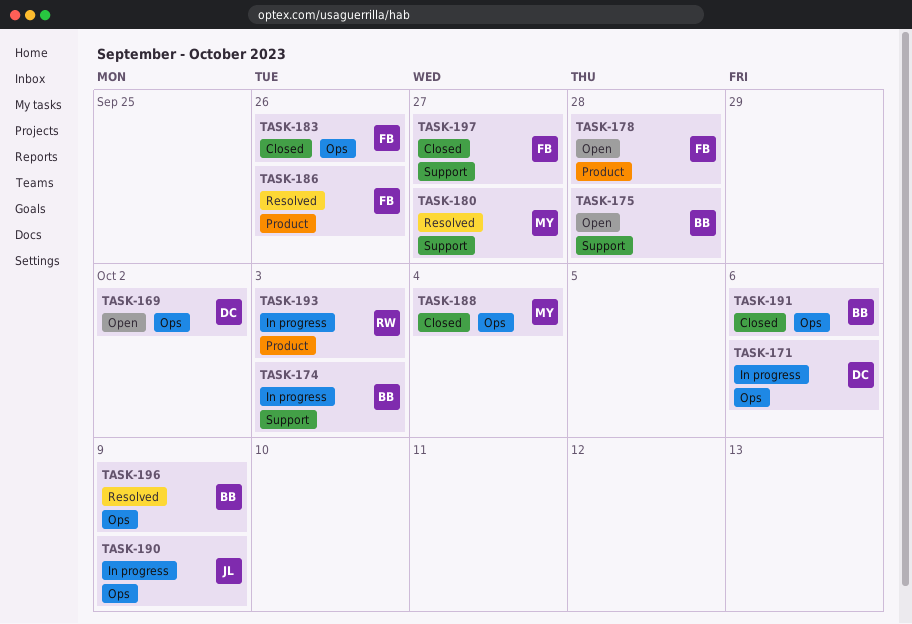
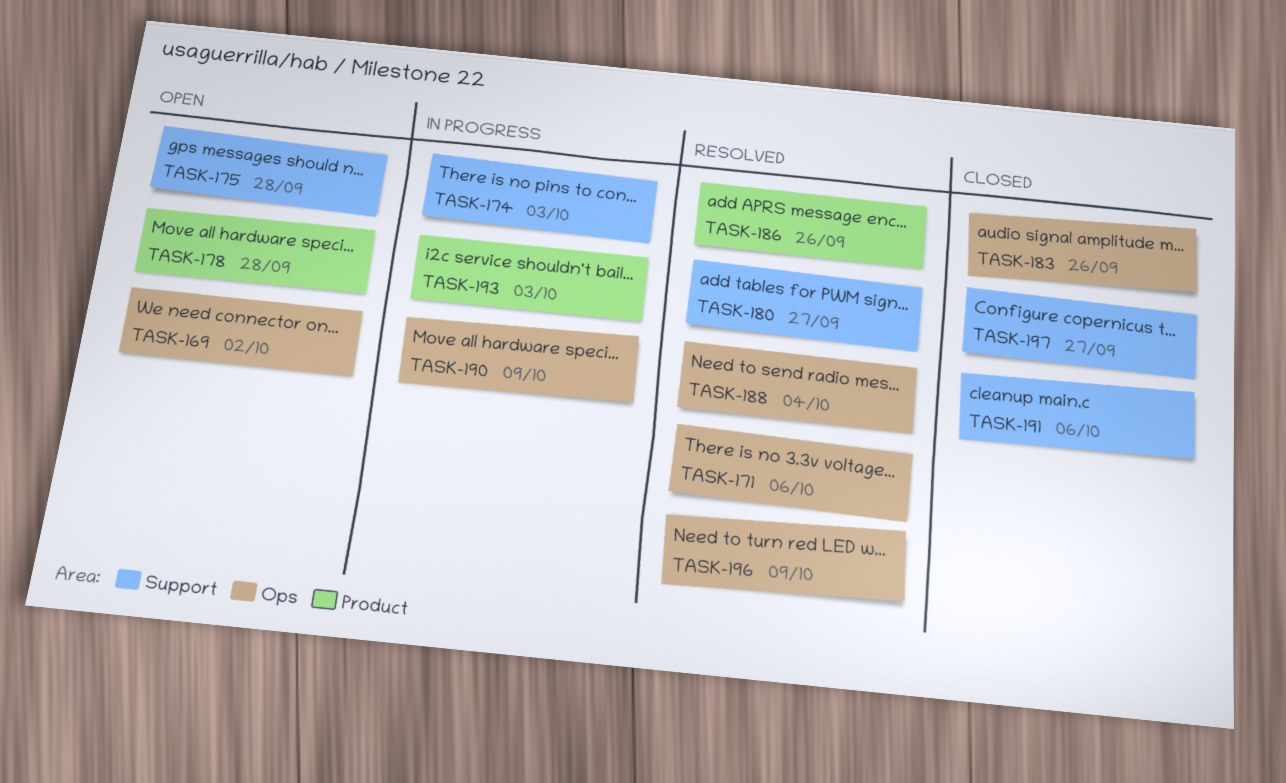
TASK-171, status: In progress -> Resolved
TASK-188, status: Closed -> Resolved
TASK-191, label: Ops -> Support

